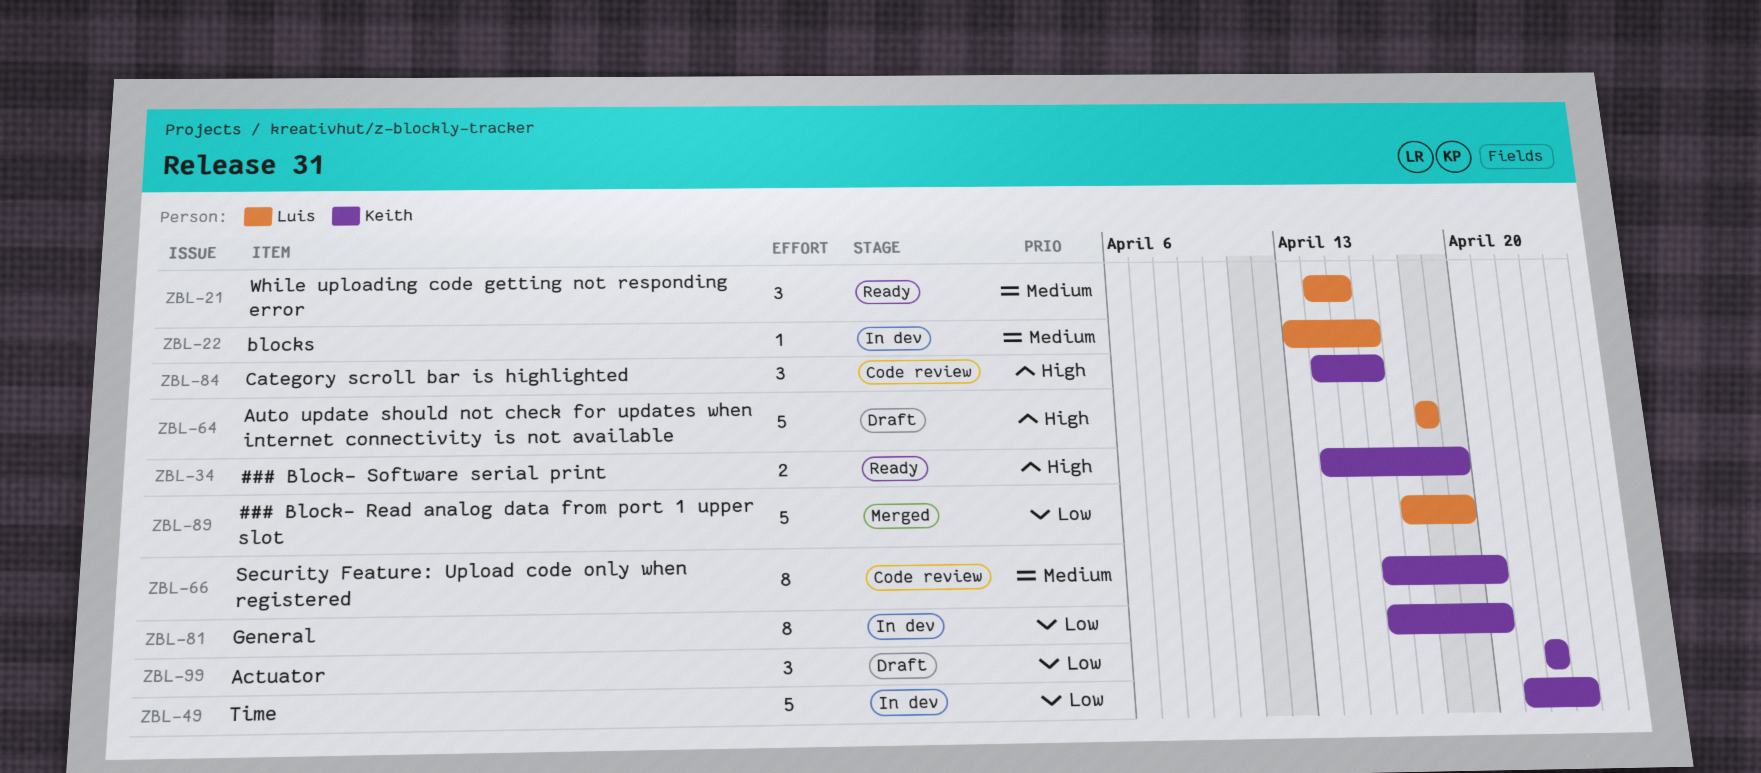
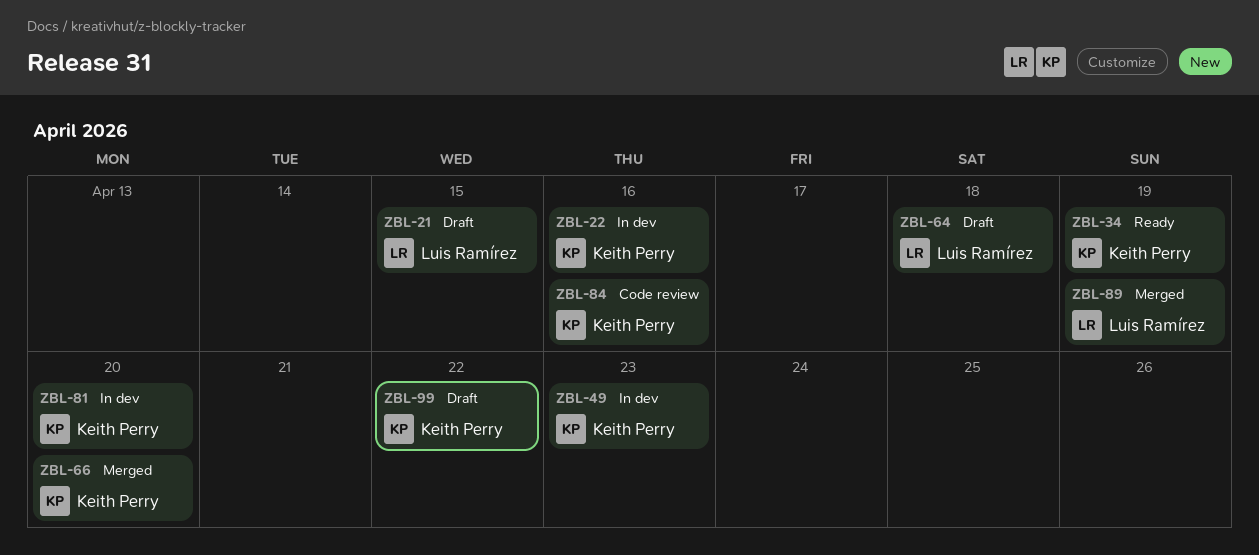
ZBL-21, status: Ready -> Draft
ZBL-22, owner: Luis Ramírez -> Keith Perry
ZBL-66, status: Code review -> Merged

